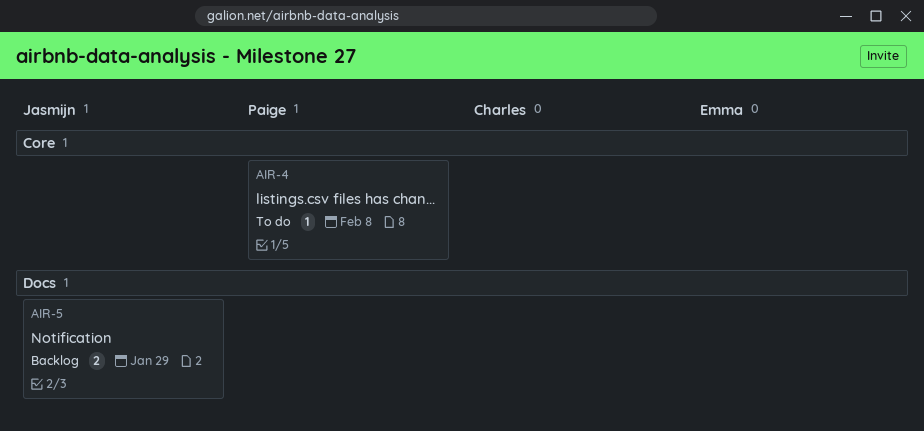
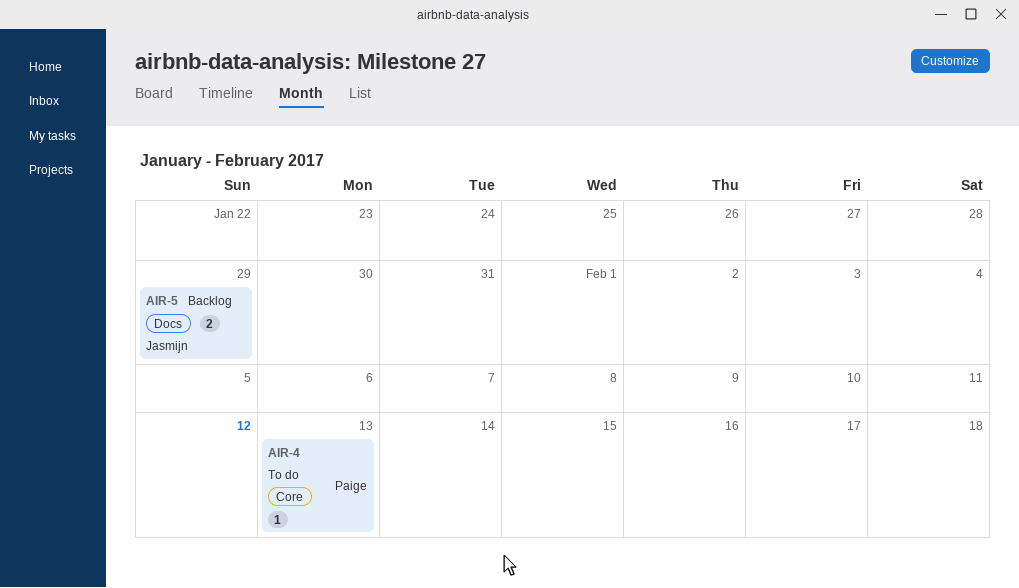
AIR-4, due: Feb 8 -> Feb 13

